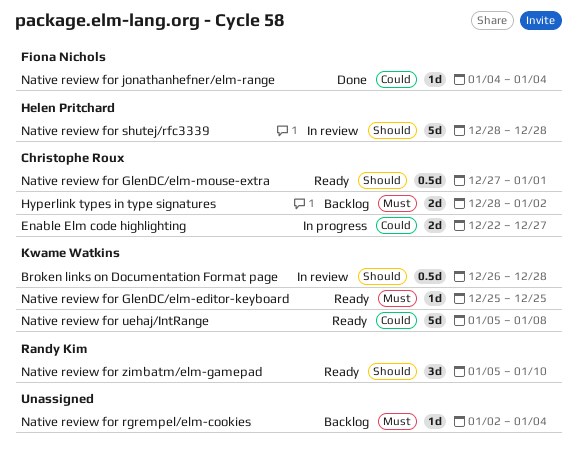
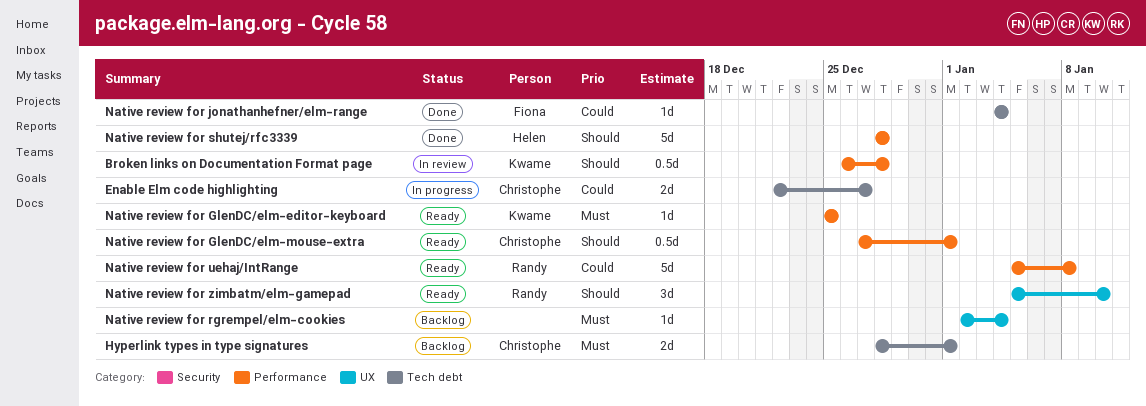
Hyperlink types in type signatures, due: Jan 2 -> Jan 1
Native review for shutej/rfc3339, status: In review -> Done
Native review for uehaj/IntRange, owner: Kwame Watkins -> Randy Kim

